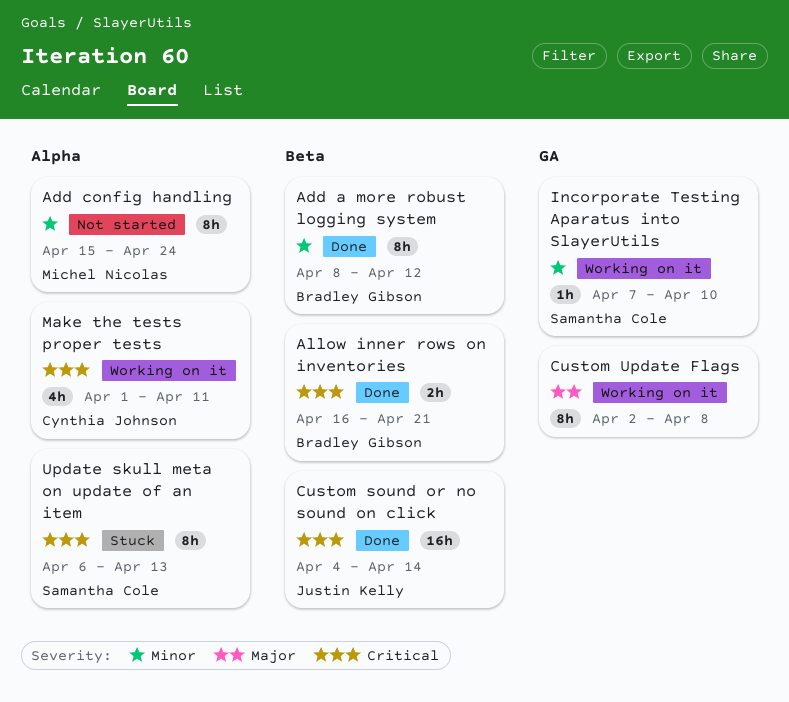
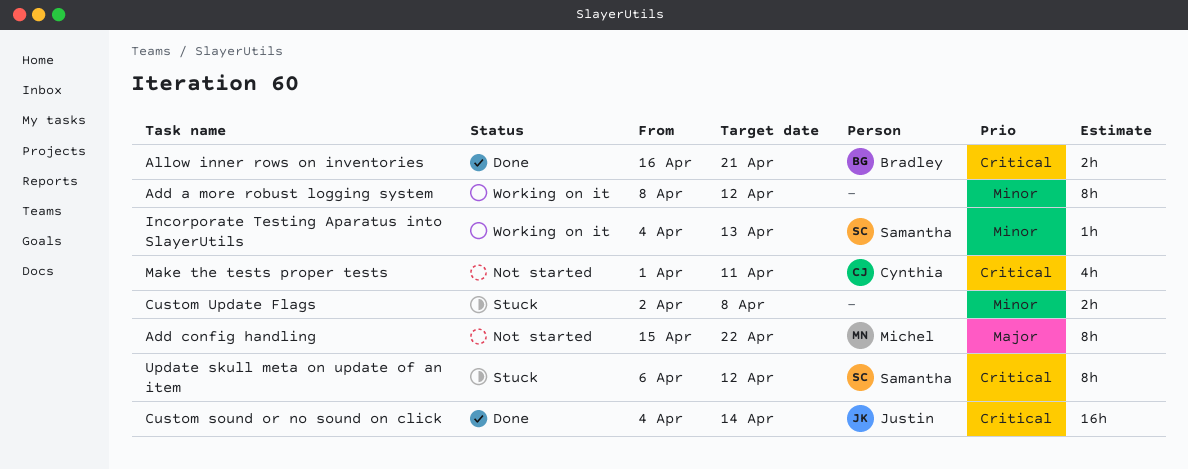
Add a more robust logging system, status: Done -> Working on it
Add a more robust logging system, owner: Bradley Gibson -> none
Add config handling, priority: Minor -> Major
Add config handling, due: Apr 24 -> Apr 22
Custom Update Flags, status: Working on it -> Stuck
Custom Update Flags, priority: Major -> Minor
Custom Update Flags, estimate: 8h -> 2h
Incorporate Testing Aparatus into SlayerUtils, start: Apr 7 -> Apr 4
Incorporate Testing Aparatus into SlayerUtils, due: Apr 10 -> Apr 13
Make the tests proper tests, status: Working on it -> Not started
Update skull meta on update of an item, due: Apr 13 -> Apr 12

